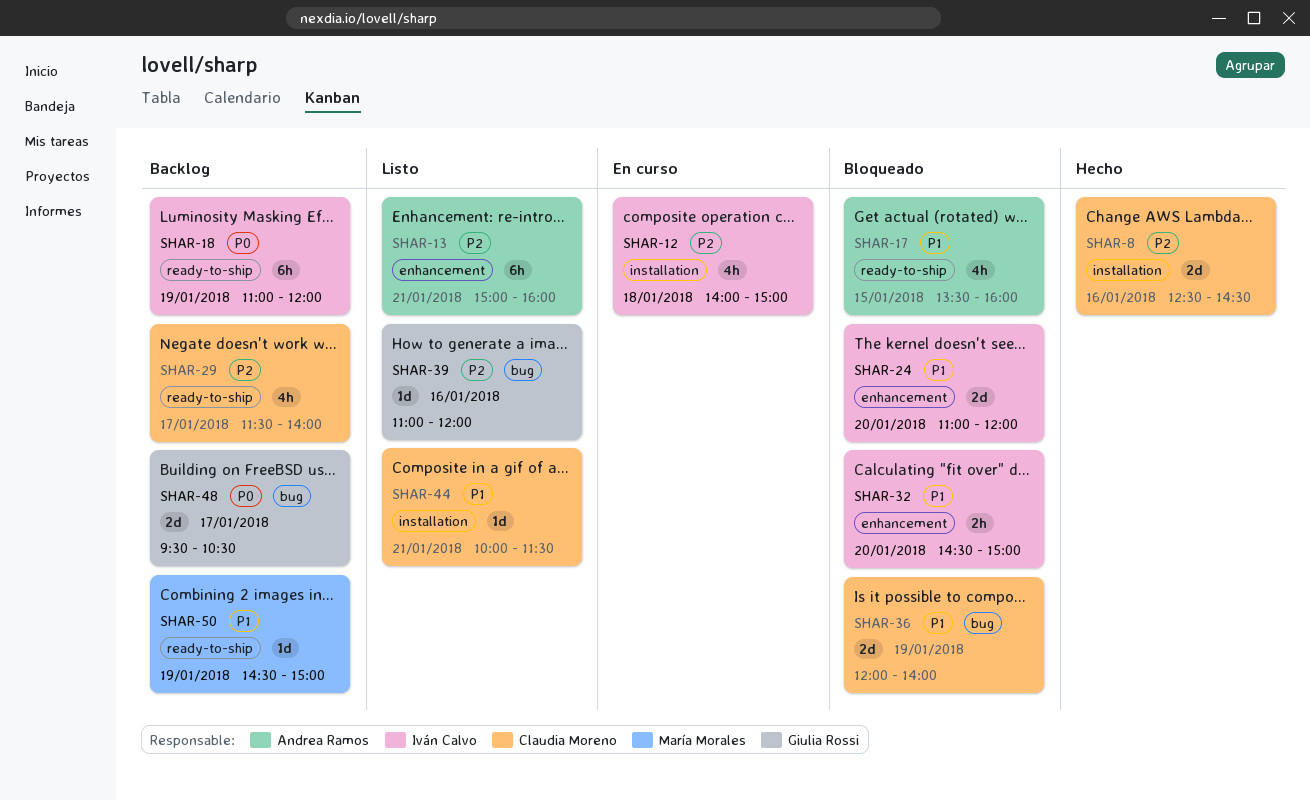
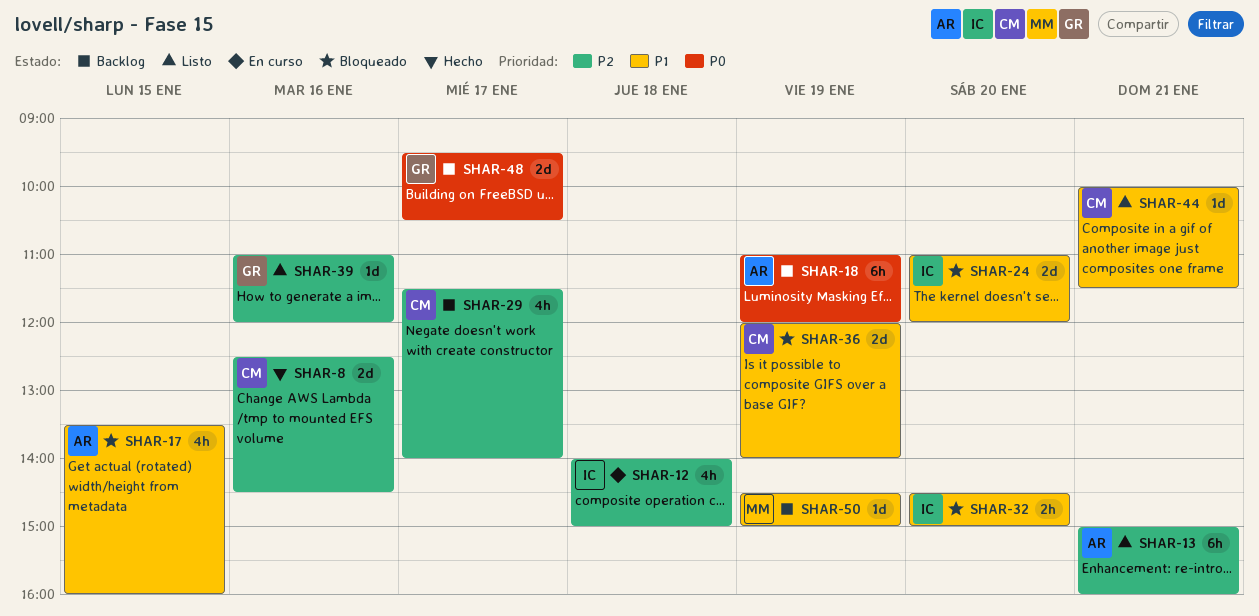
SHAR-18, owner: Iván Calvo -> Andrea Ramos

